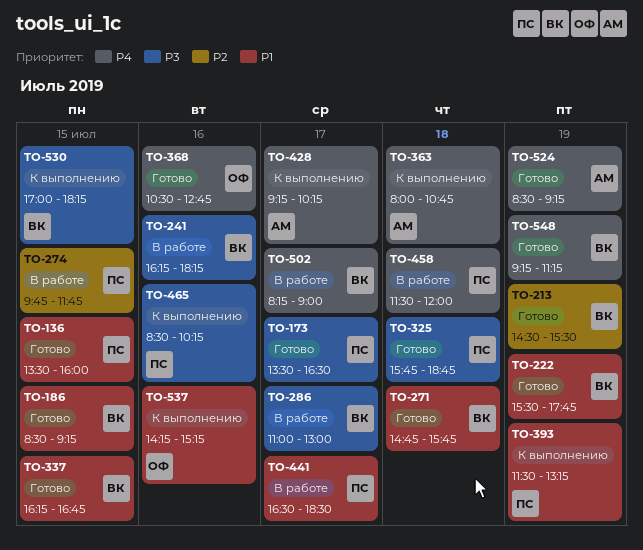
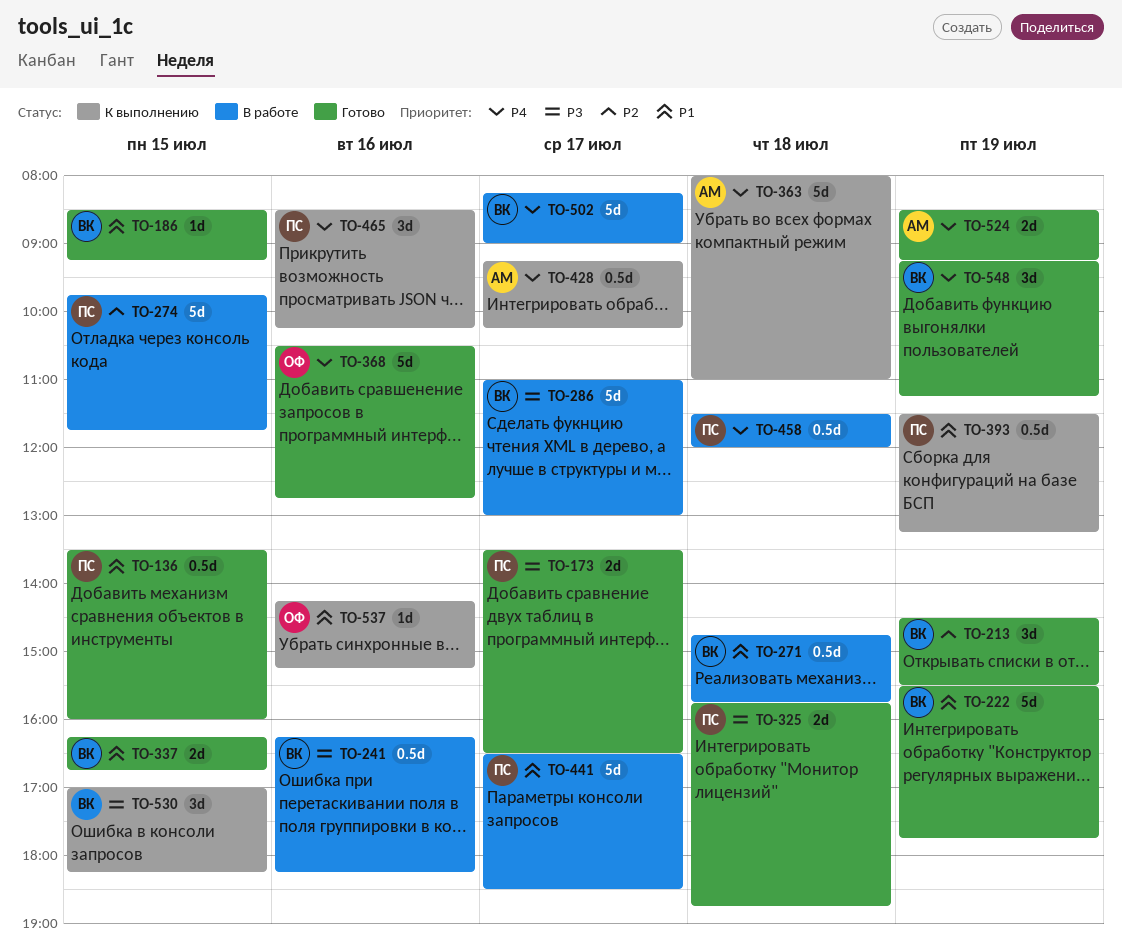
TO-271, status: Готово -> В работе
TO-363, ends: 10:45 -> 11:00
TO-465, priority: P3 -> P4

